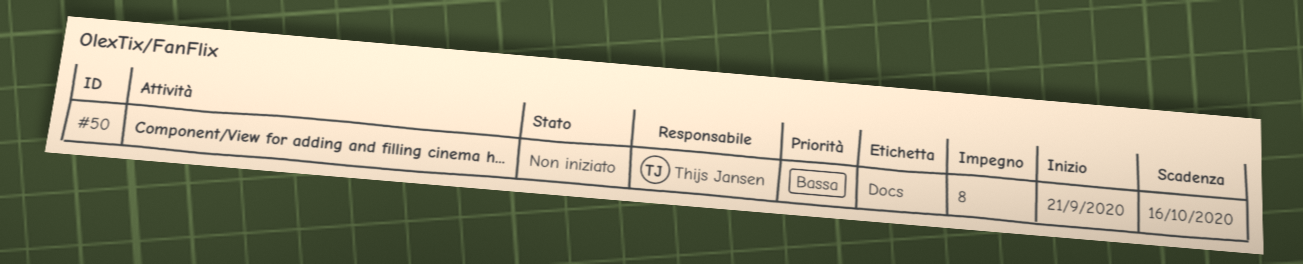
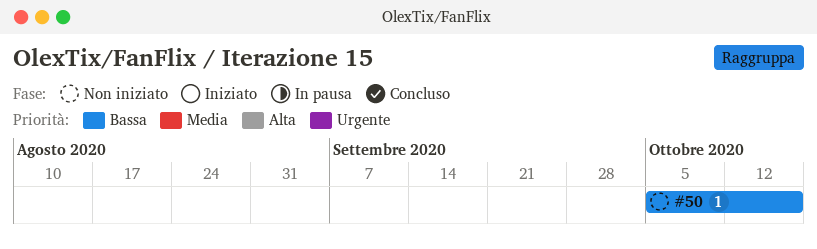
#50, estimate: 8 -> 1
#50, start: Sep 21 -> Oct 5

